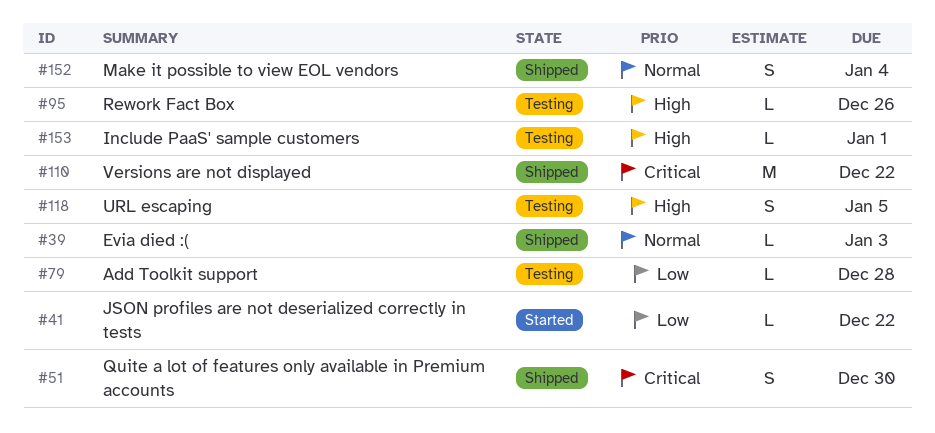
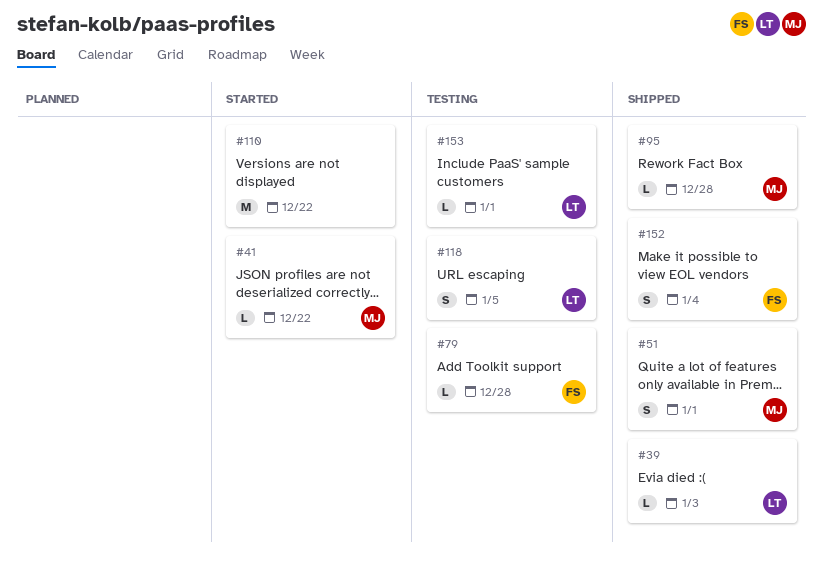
#51, due: Dec 30 -> Jan 1
#95, status: Testing -> Shipped
#95, due: Dec 26 -> Dec 28
#110, status: Shipped -> Started

